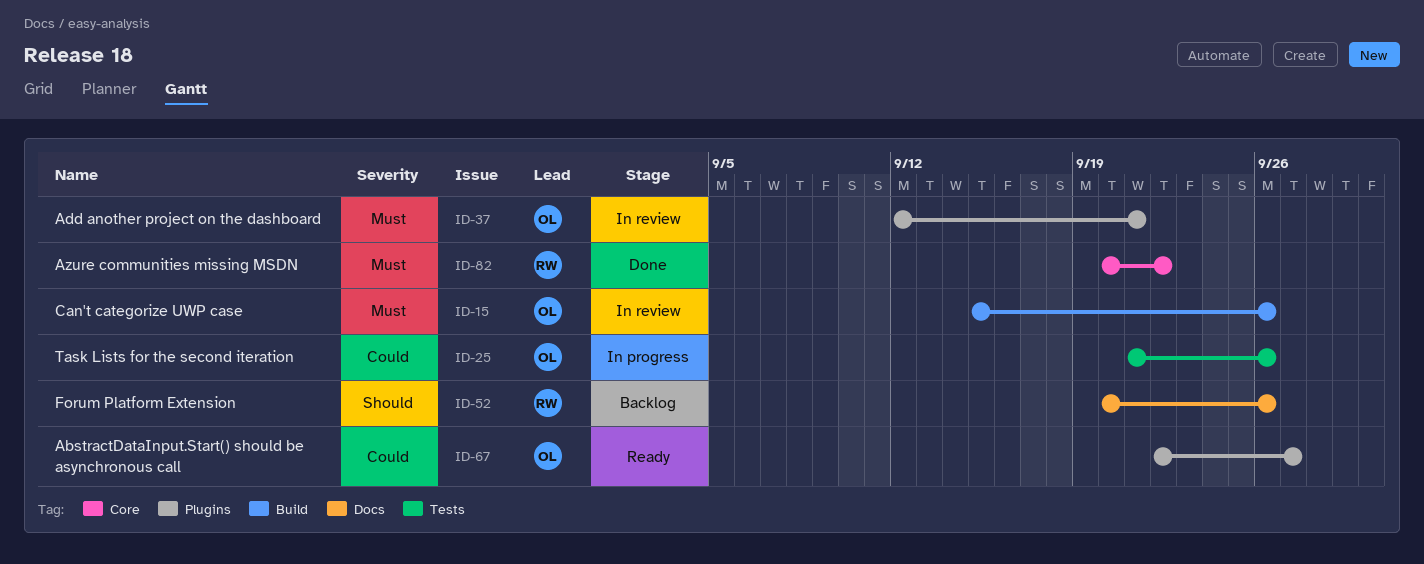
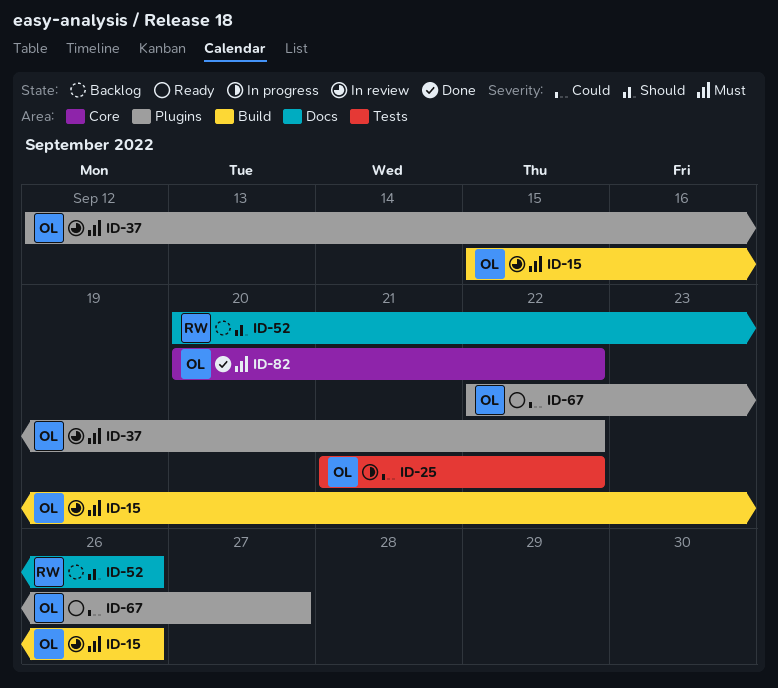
ID-25, due: Sep 26 -> Sep 22
ID-37, due: Sep 21 -> Sep 22
ID-82, owner: RW -> OL

